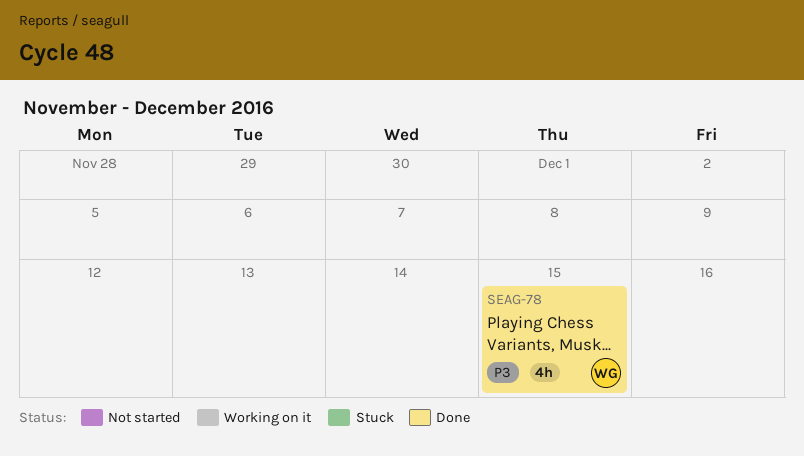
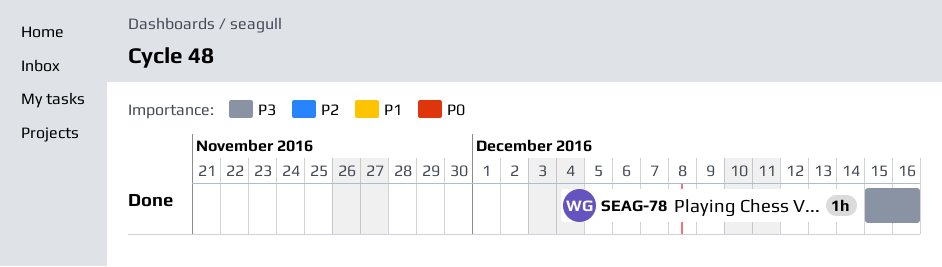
SEAG-78, estimate: 4h -> 1h
SEAG-78, due: Dec 15 -> Dec 16

